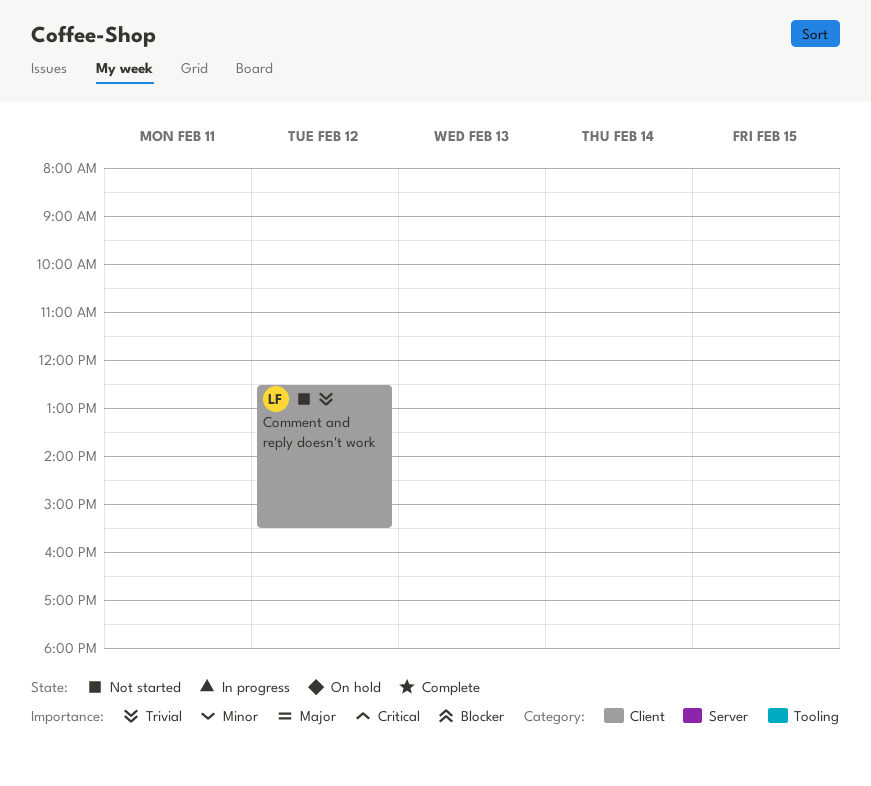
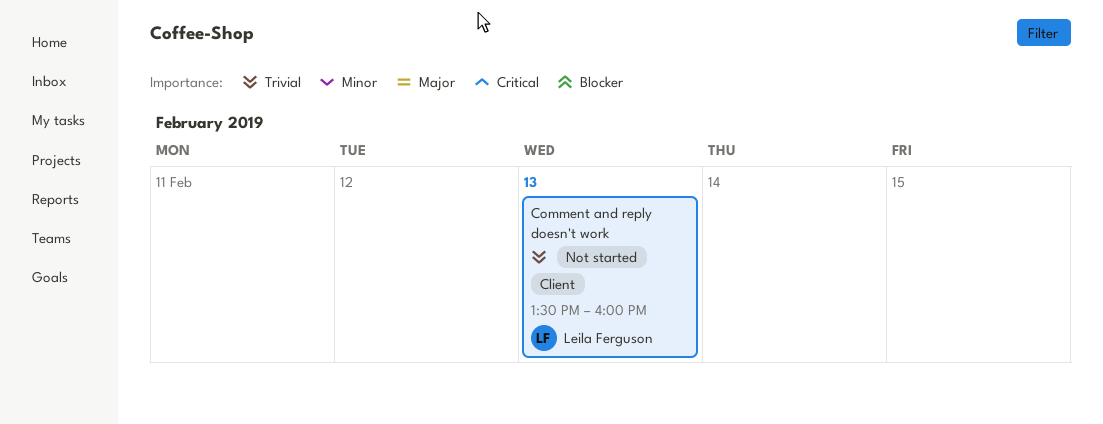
Comment and reply doesn't work, day: Feb 12 -> Feb 13
Comment and reply doesn't work, begins: 12:30 -> 13:30
Comment and reply doesn't work, ends: 15:30 -> 16:00

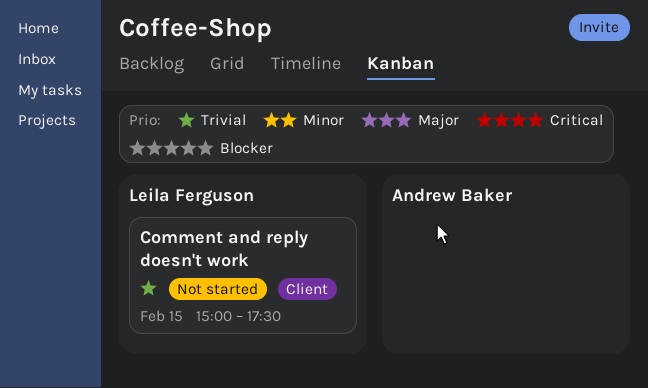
Comment and reply doesn't work, day: Feb 13 -> Feb 15
Comment and reply doesn't work, begins: 13:30 -> 15:00
Comment and reply doesn't work, ends: 16:00 -> 17:30

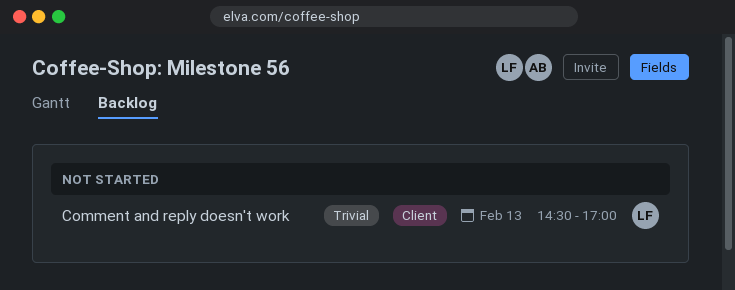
Comment and reply doesn't work, day: Feb 15 -> Feb 13
Comment and reply doesn't work, begins: 15:00 -> 14:30
Comment and reply doesn't work, ends: 17:30 -> 17:00

